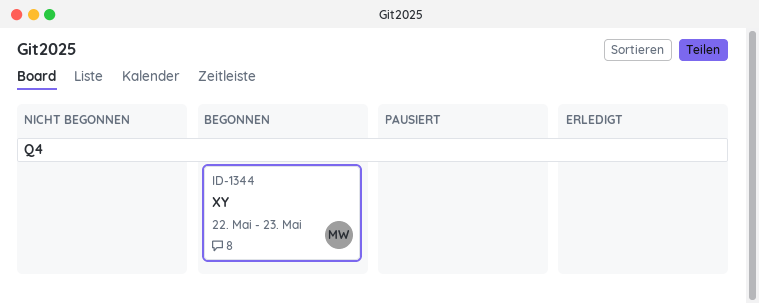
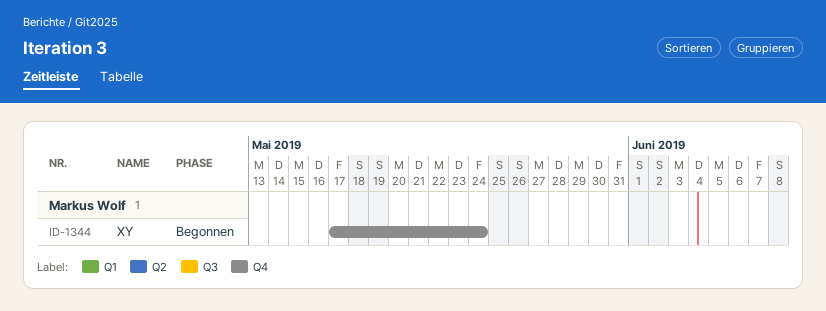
ID-1344, start: May 22 -> May 17
ID-1344, due: May 23 -> May 24

